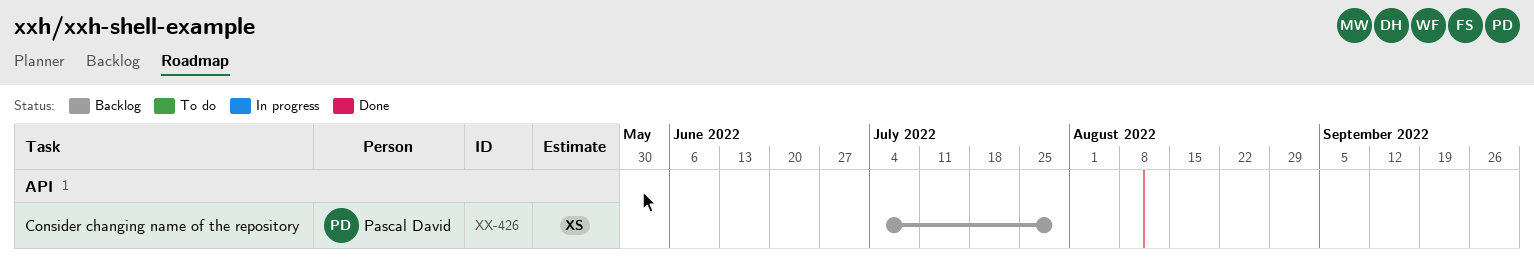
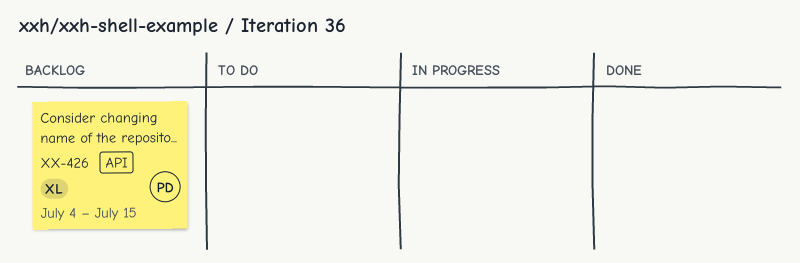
XX-426, estimate: XS -> XL
XX-426, due: Jul 29 -> Jul 15

